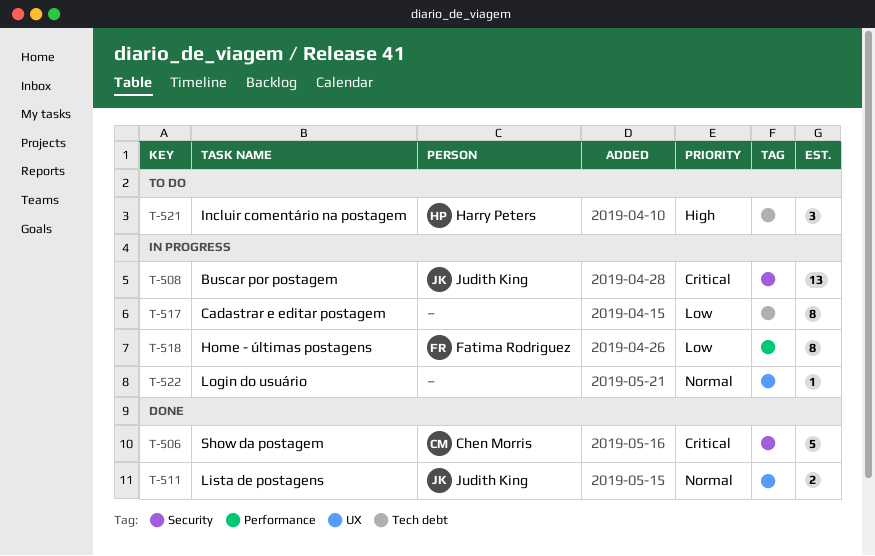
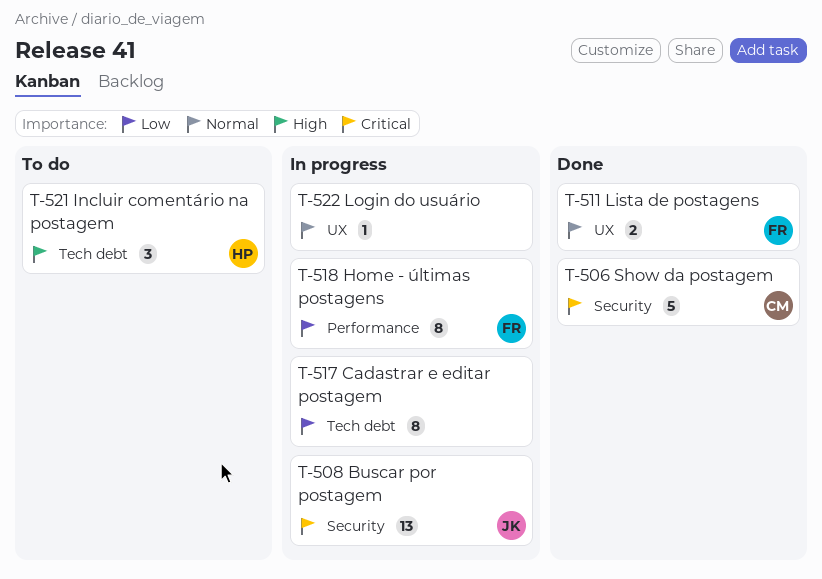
T-511, owner: Judith King -> Fatima Rodriguez

